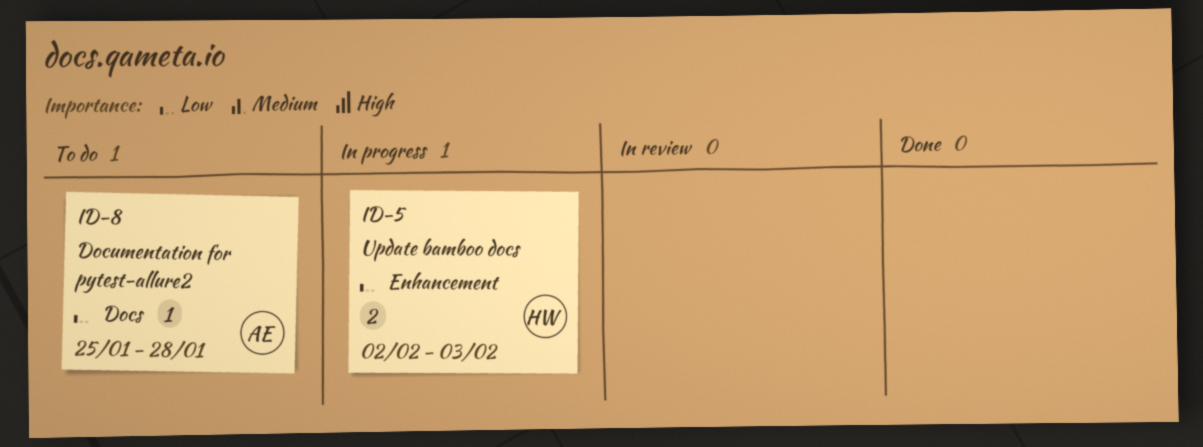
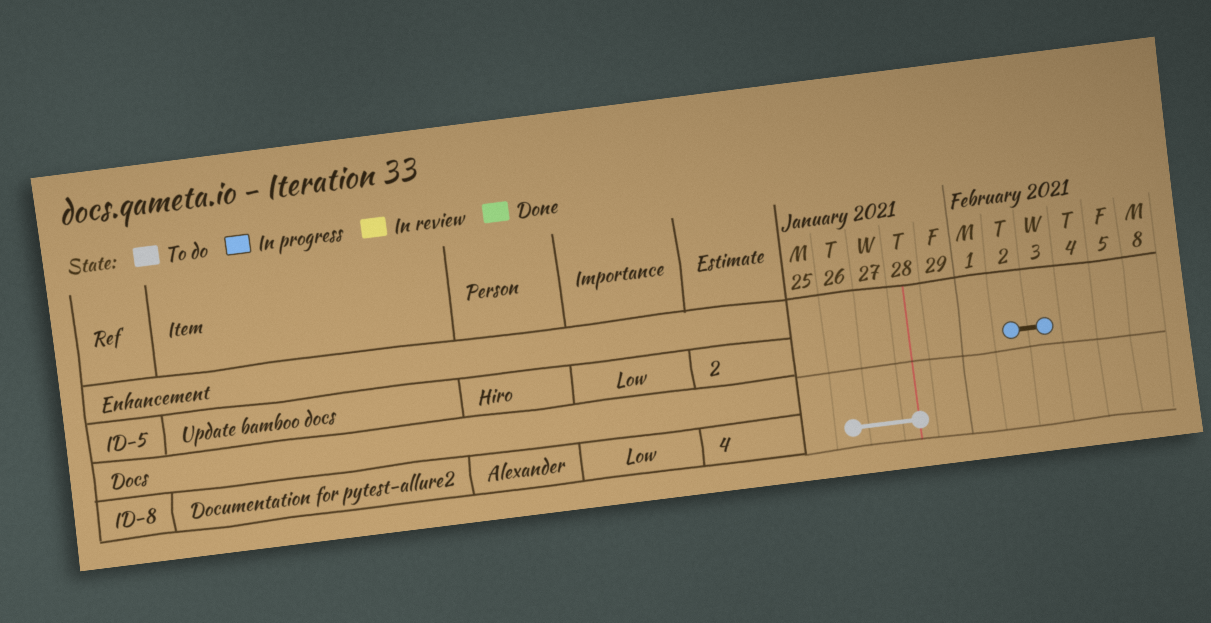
ID-8, estimate: 1 -> 4
ID-8, start: Jan 25 -> Jan 26

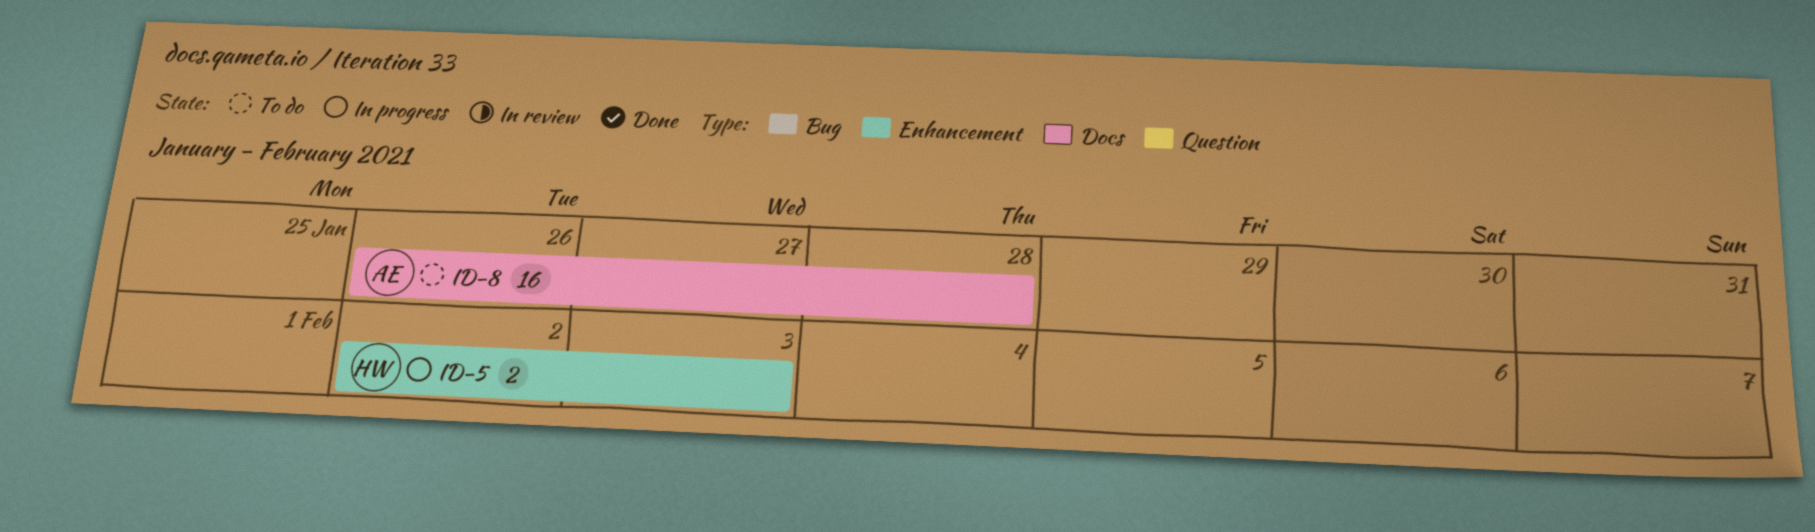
ID-8, estimate: 4 -> 16

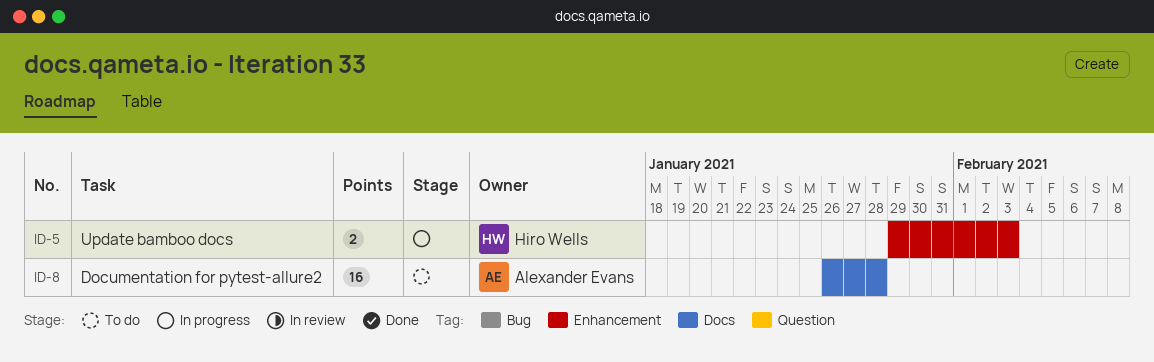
ID-5, start: Feb 2 -> Jan 29

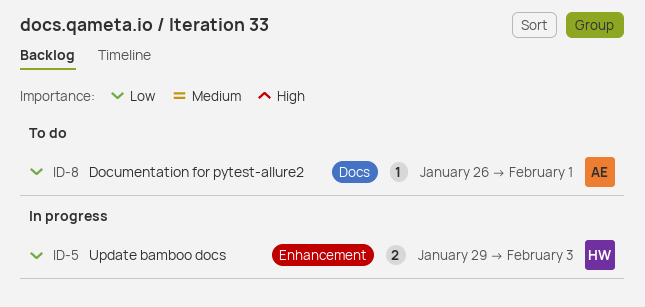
ID-8, estimate: 16 -> 1
ID-8, due: Jan 28 -> Feb 1

